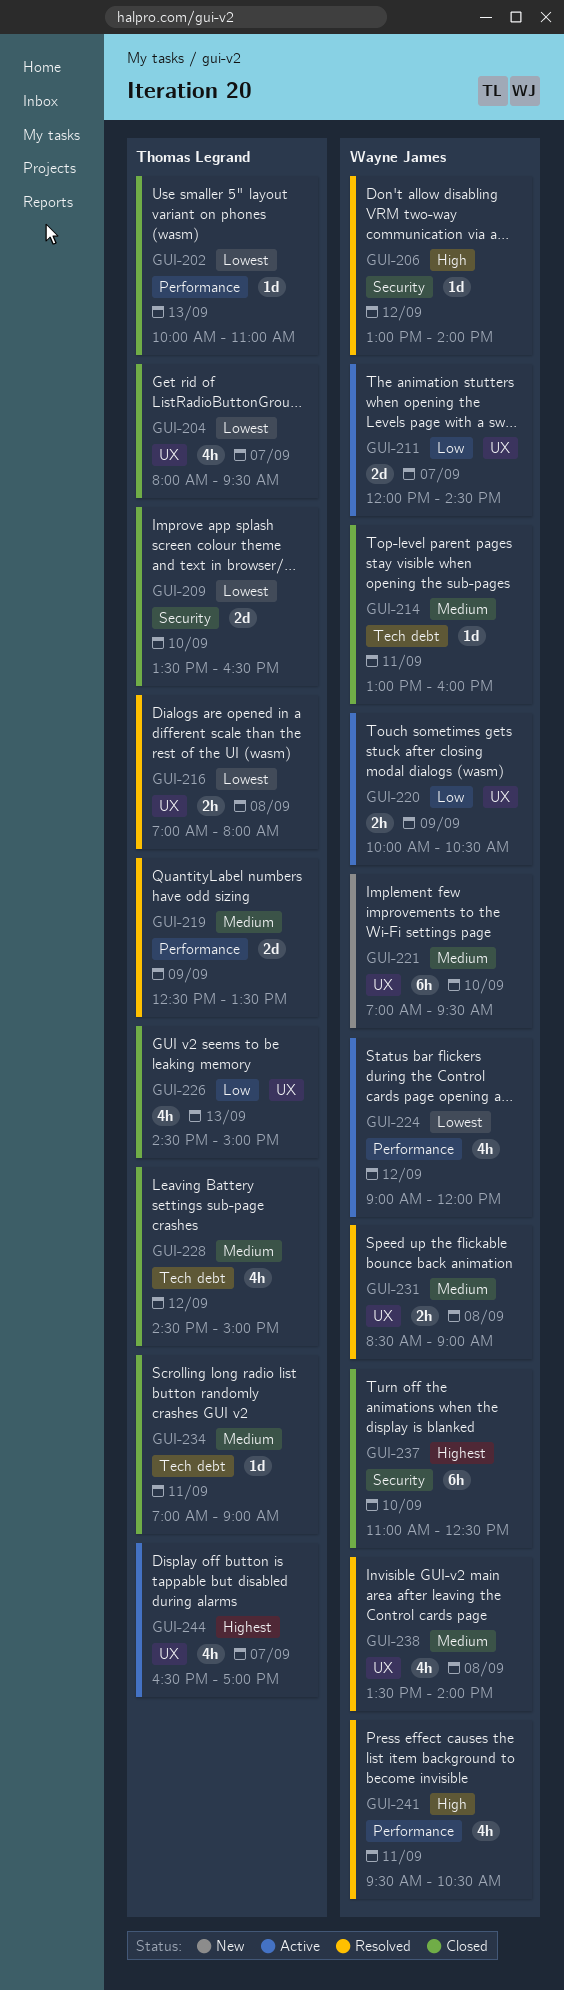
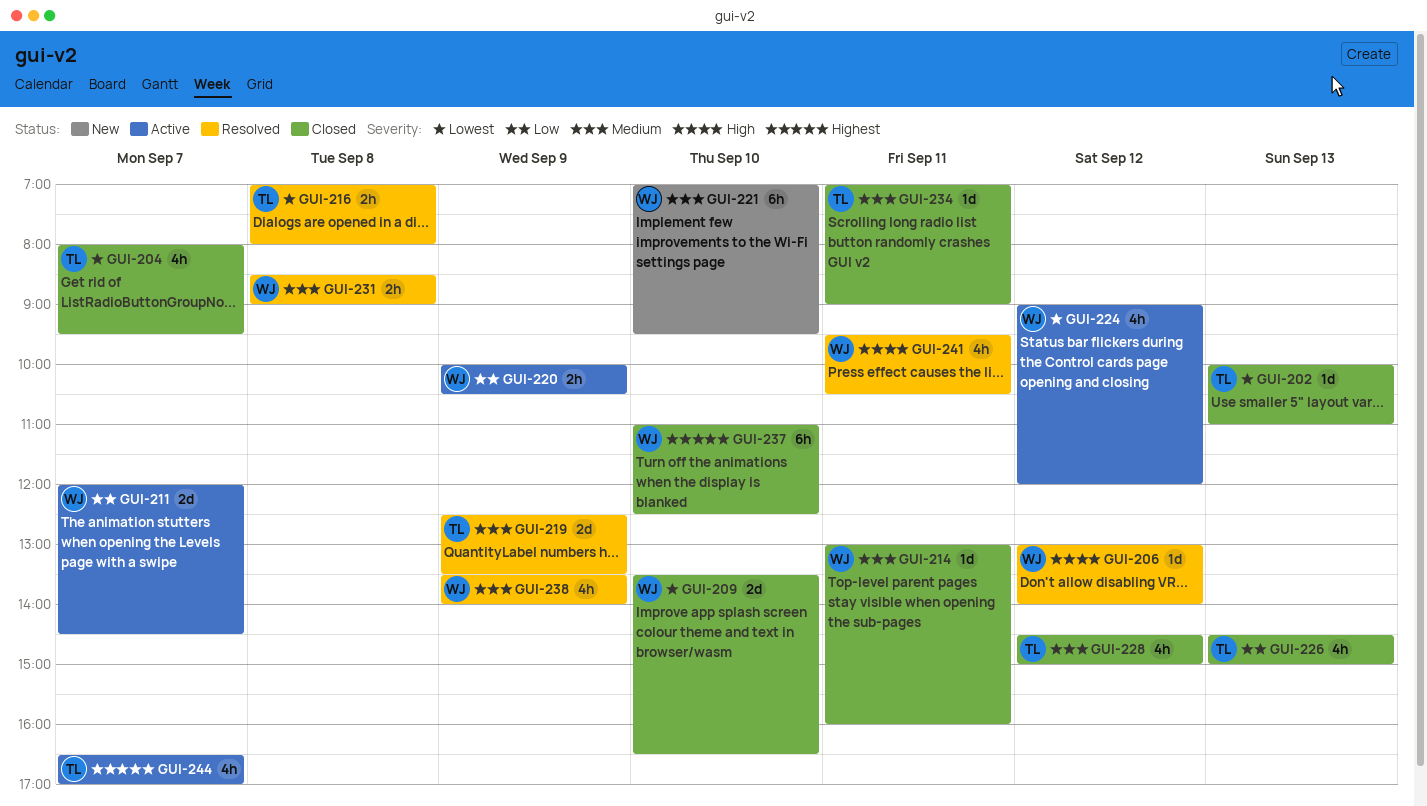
GUI-209, owner: Thomas Legrand -> Wayne James
GUI-238, day: Sep 8 -> Sep 9

